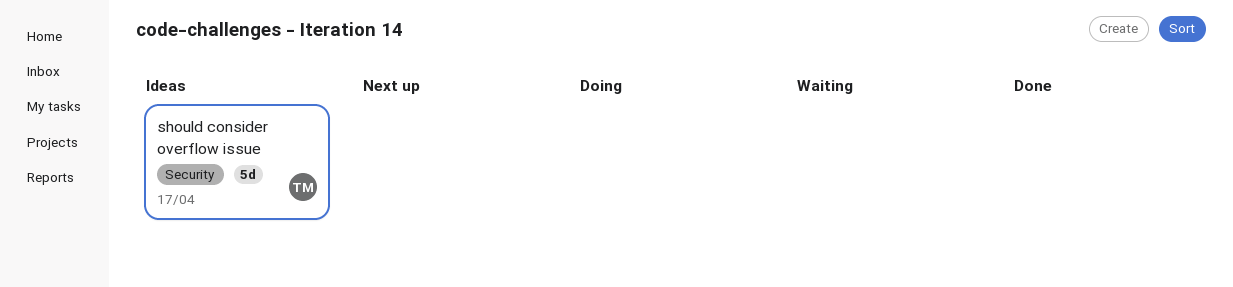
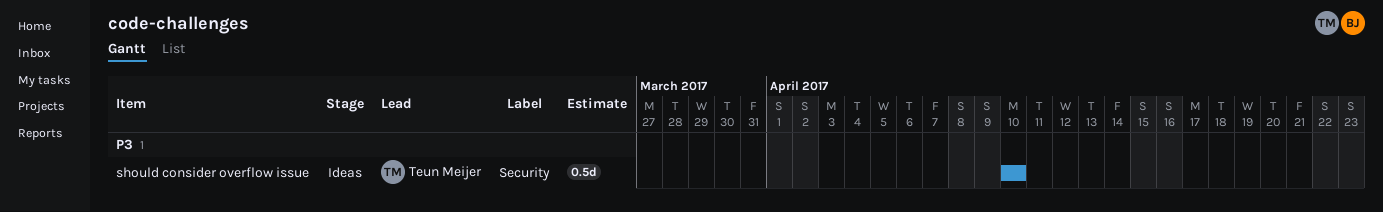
should consider overflow issue, estimate: 5d -> 0.5d
should consider overflow issue, due: Apr 17 -> Apr 10

